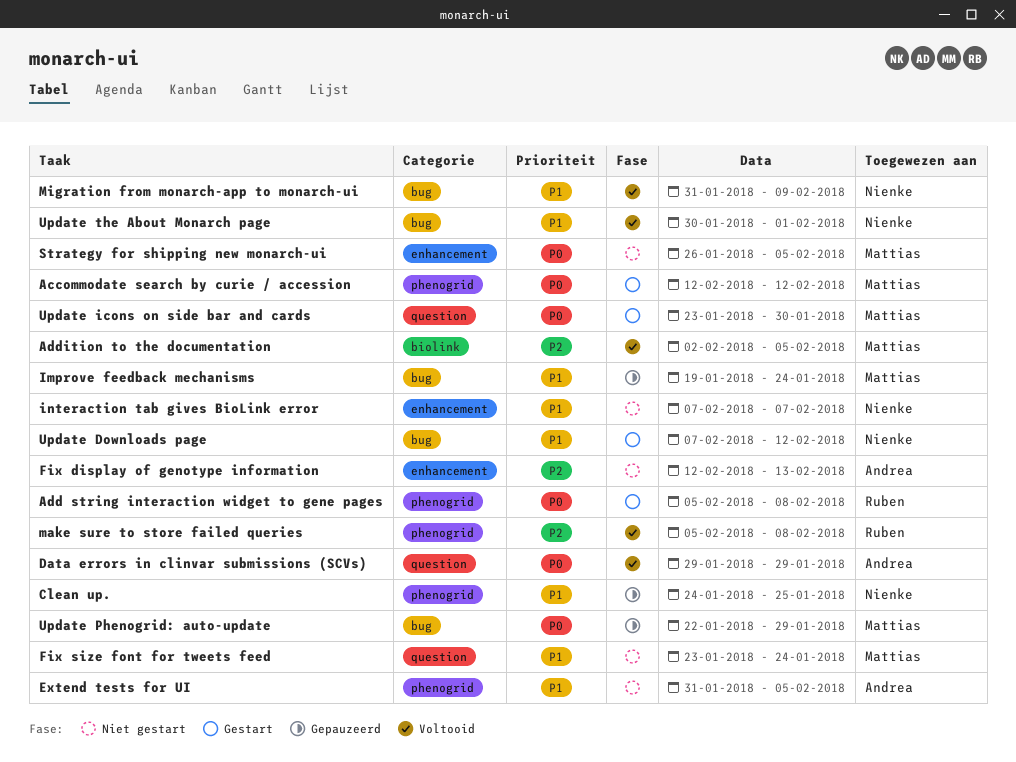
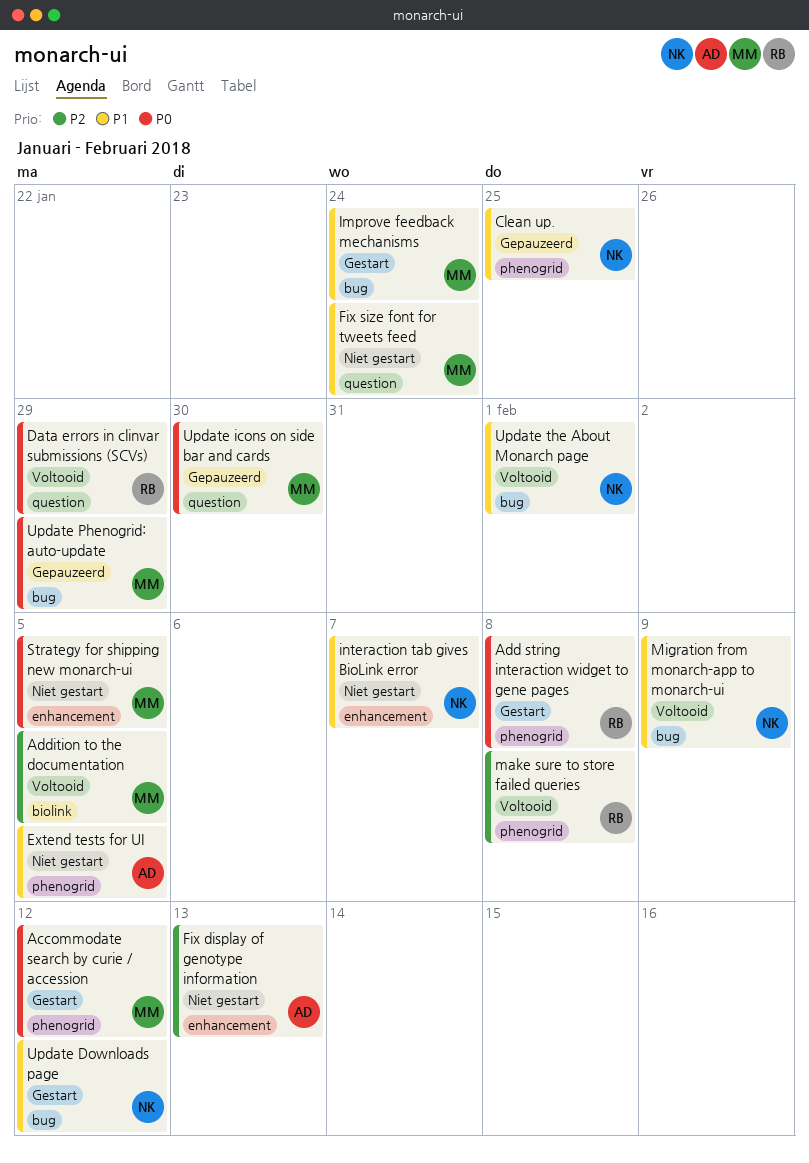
Data errors in clinvar submissions (SCVs), owner: Andrea -> Ruben
Improve feedback mechanisms, status: Gepauzeerd -> Gestart
Update icons on side bar and cards, status: Gestart -> Gepauzeerd

